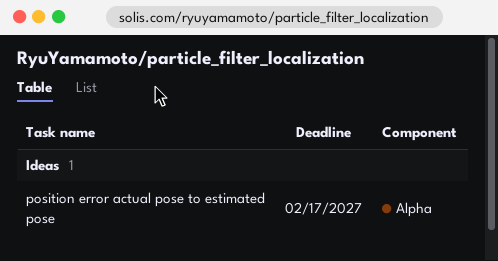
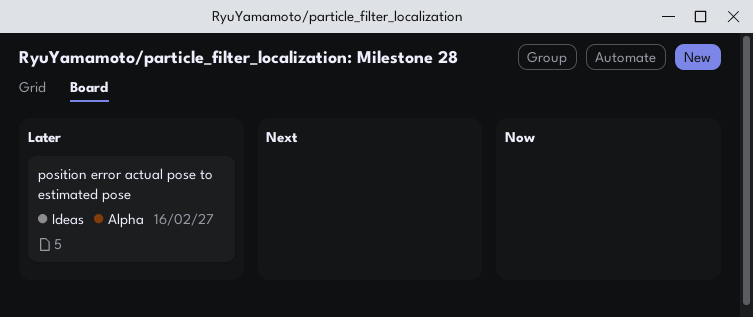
position error actual pose to estimated pose, due: Feb 17 -> Feb 16

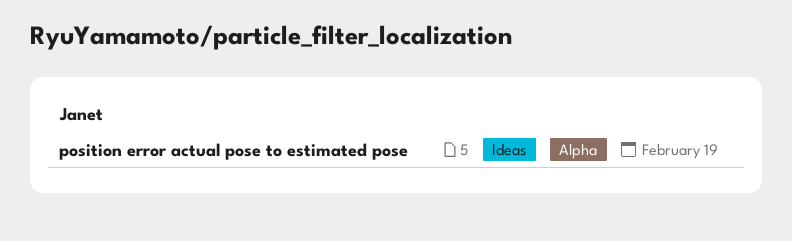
position error actual pose to estimated pose, due: Feb 16 -> Feb 19

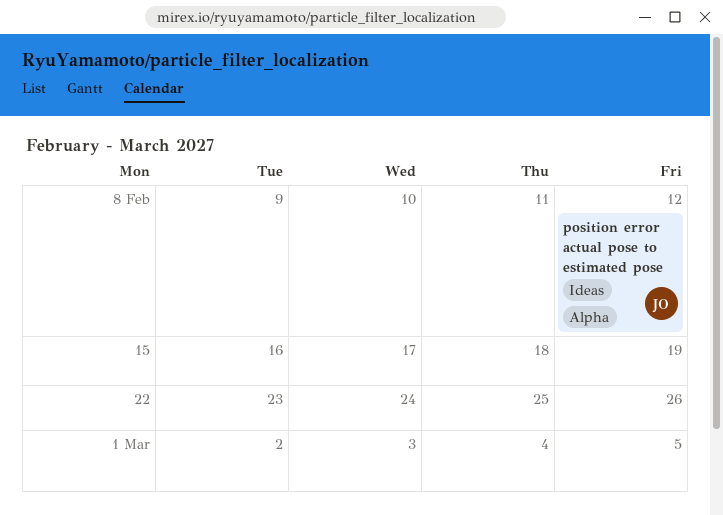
position error actual pose to estimated pose, due: Feb 19 -> Feb 12

